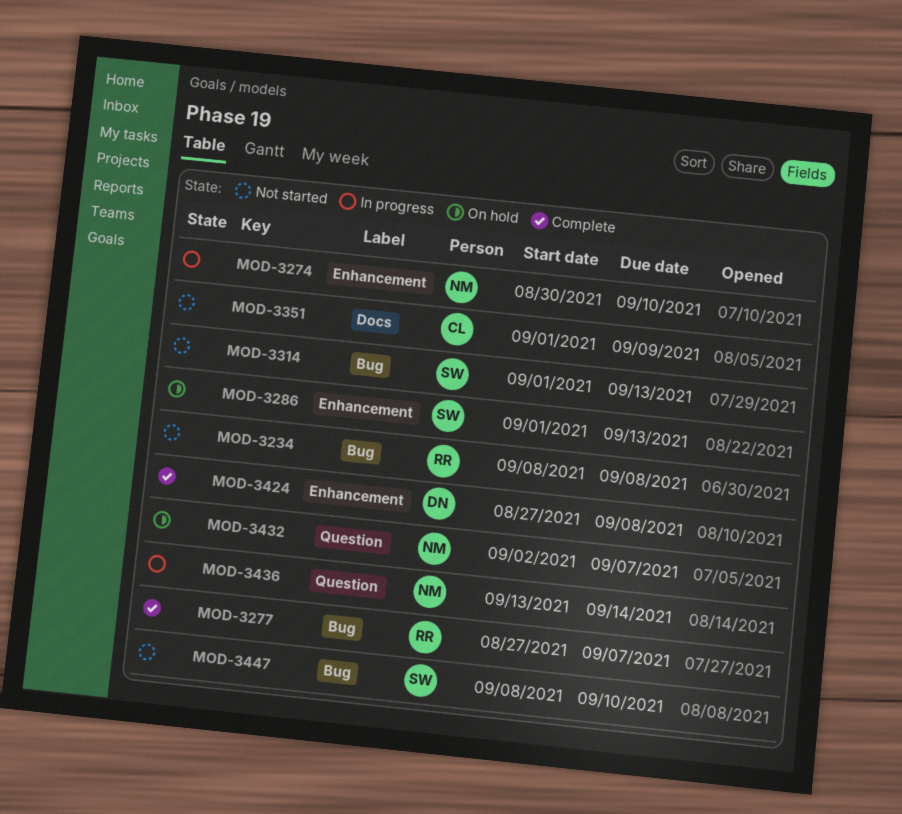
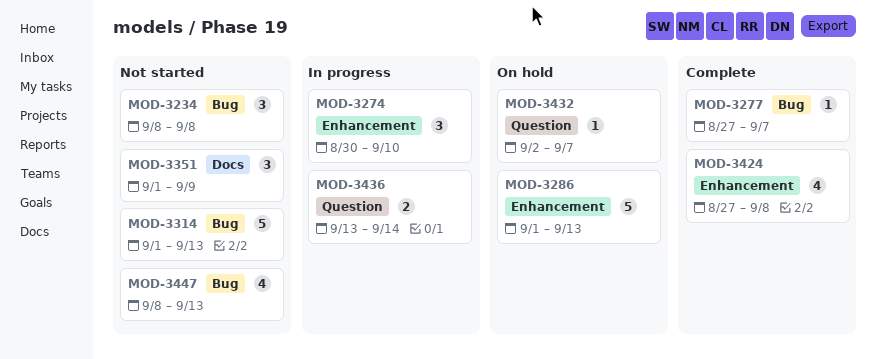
MOD-3447, due: Sep 10 -> Sep 13

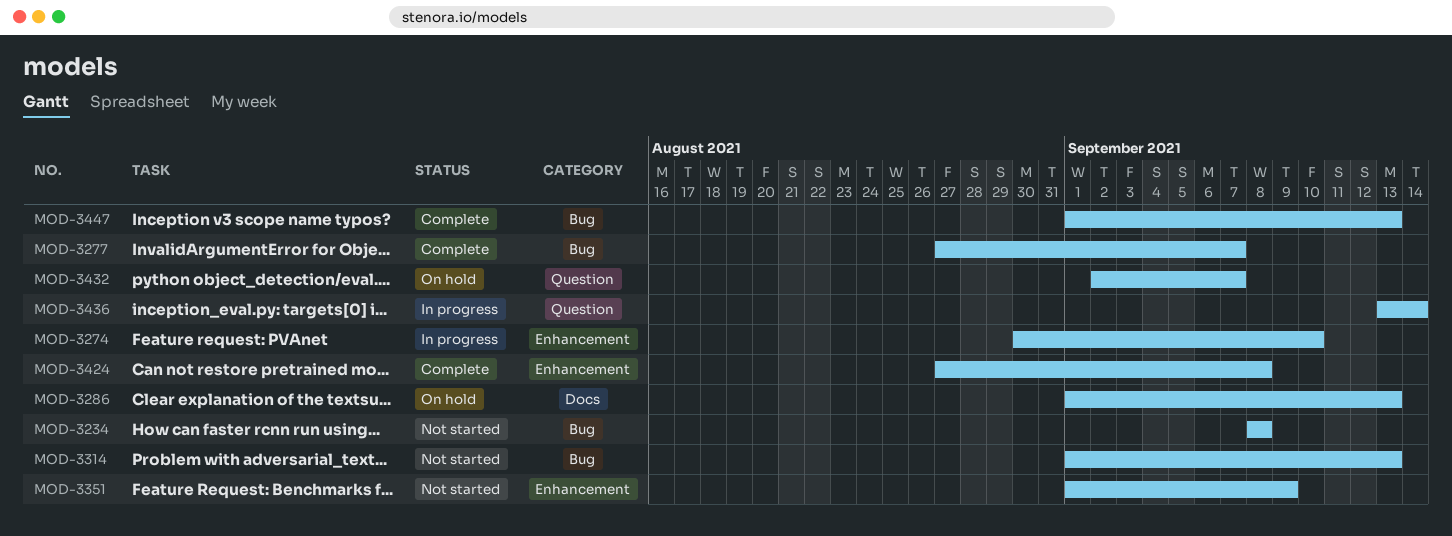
MOD-3286, label: Enhancement -> Docs
MOD-3351, label: Docs -> Enhancement
MOD-3447, status: Not started -> Complete
MOD-3447, start: Sep 8 -> Sep 1

